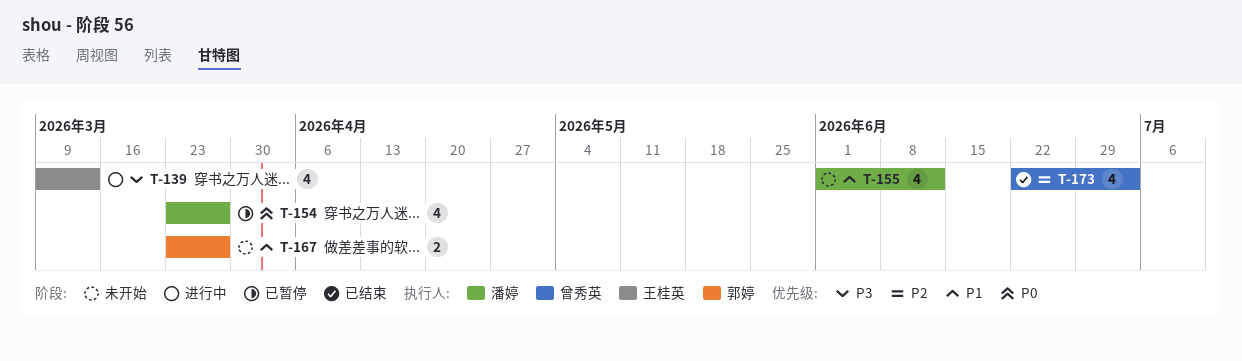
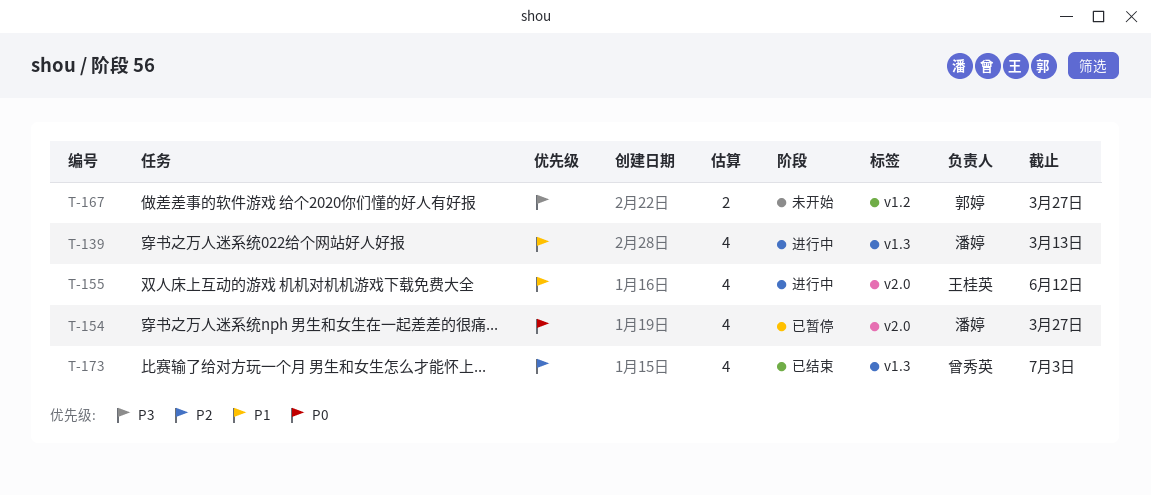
T-139, owner: 王桂英 -> 潘婷
T-139, priority: P3 -> P1
T-155, status: 未开始 -> 进行中
T-155, owner: 潘婷 -> 王桂英
T-167, priority: P1 -> P3

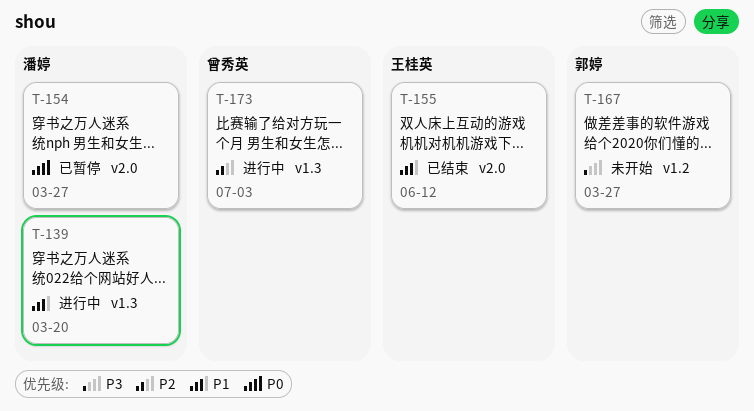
T-139, due: Mar 13 -> Mar 20
T-155, status: 进行中 -> 已结束
T-173, status: 已结束 -> 进行中

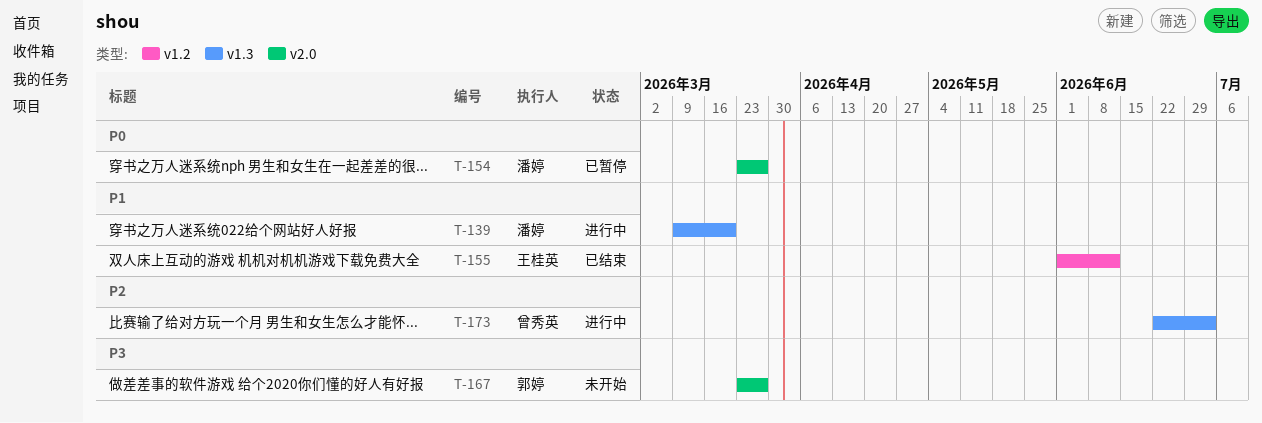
T-155, label: v2.0 -> v1.2
T-167, label: v1.2 -> v2.0

